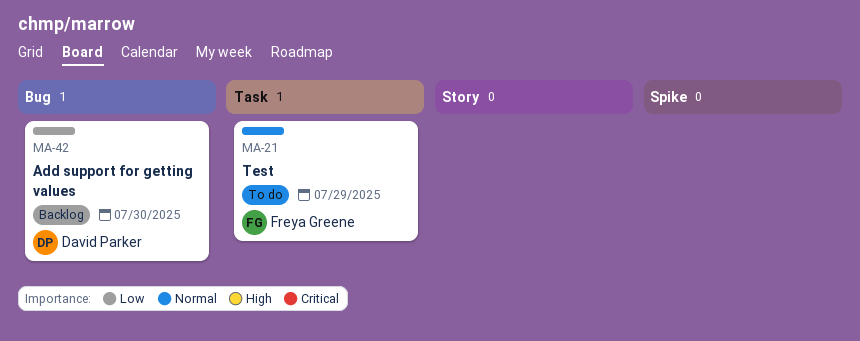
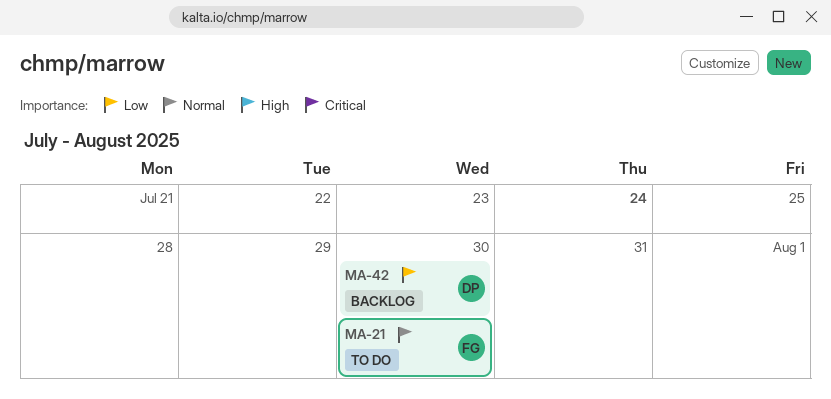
MA-21, due: Jul 29 -> Jul 30

